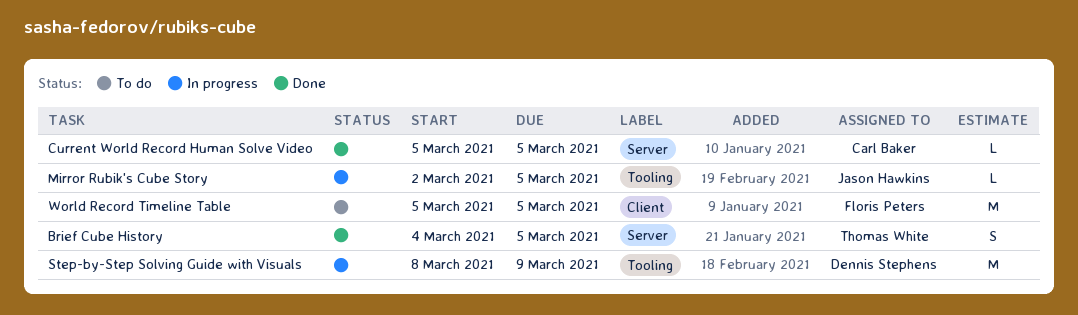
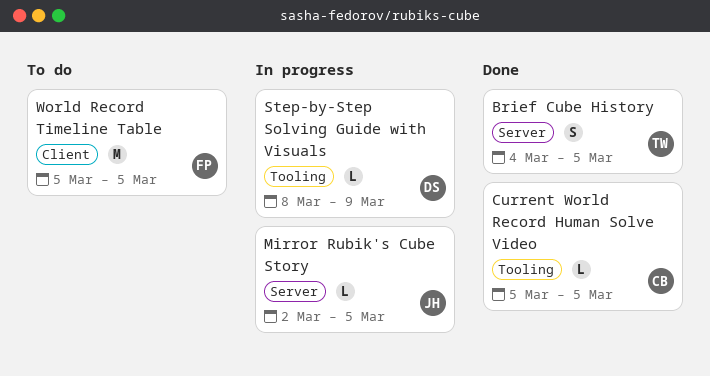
Current World Record Human Solve Video, label: Server -> Tooling
Mirror Rubik's Cube Story, label: Tooling -> Server
Step-by-Step Solving Guide with Visuals, estimate: M -> L

